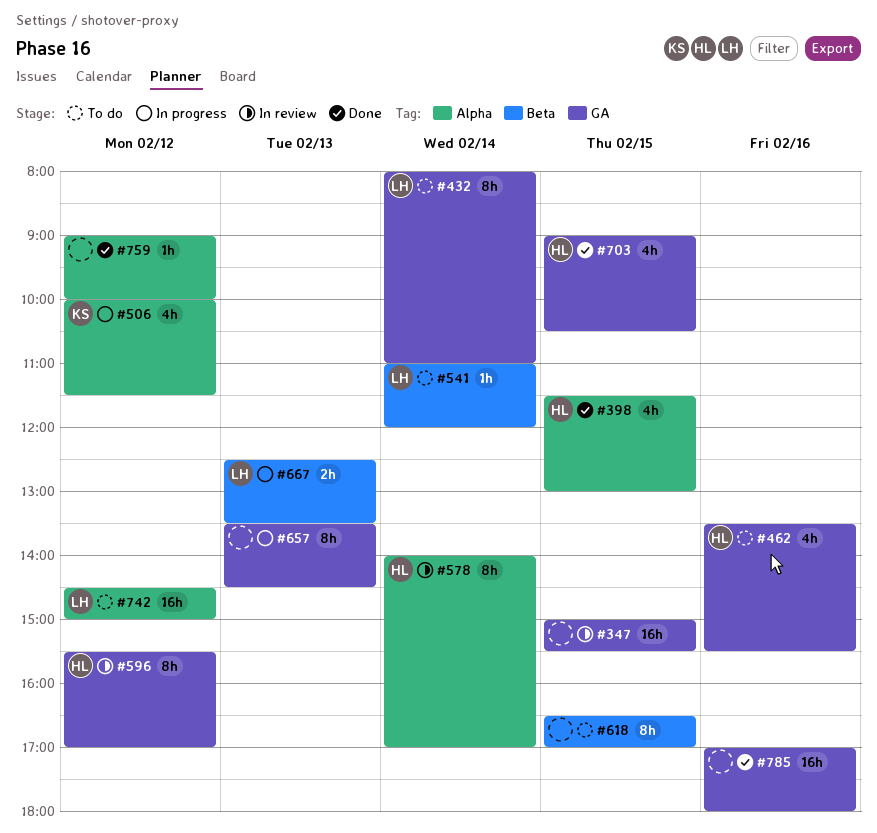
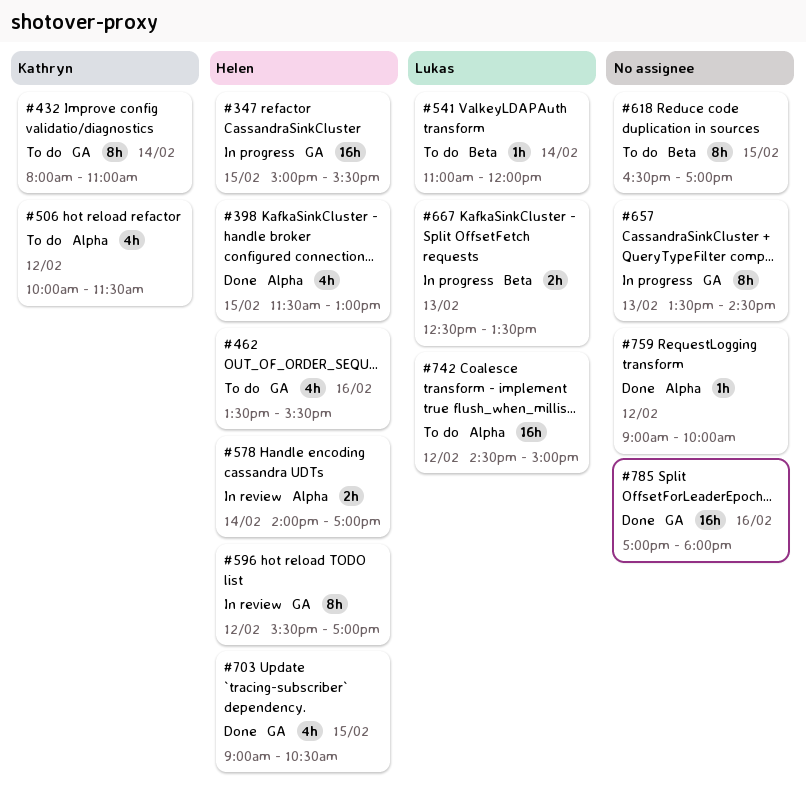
#347, status: In review -> In progress
#347, owner: none -> Helen
#432, owner: Lukas -> Kathryn
#506, status: In progress -> To do
#578, estimate: 8h -> 2h

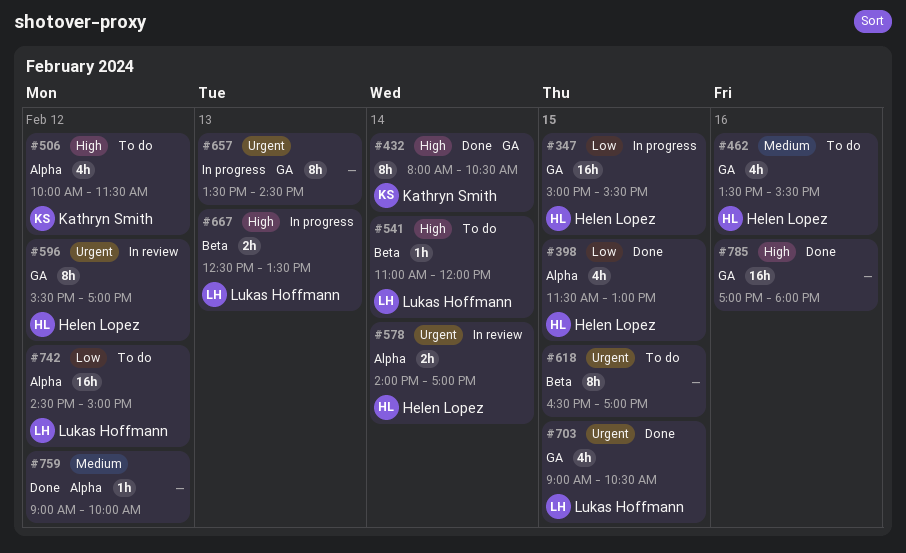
#432, status: To do -> Done
#432, ends: 11:00 -> 10:30
#703, owner: Helen Lopez -> Lukas Hoffmann

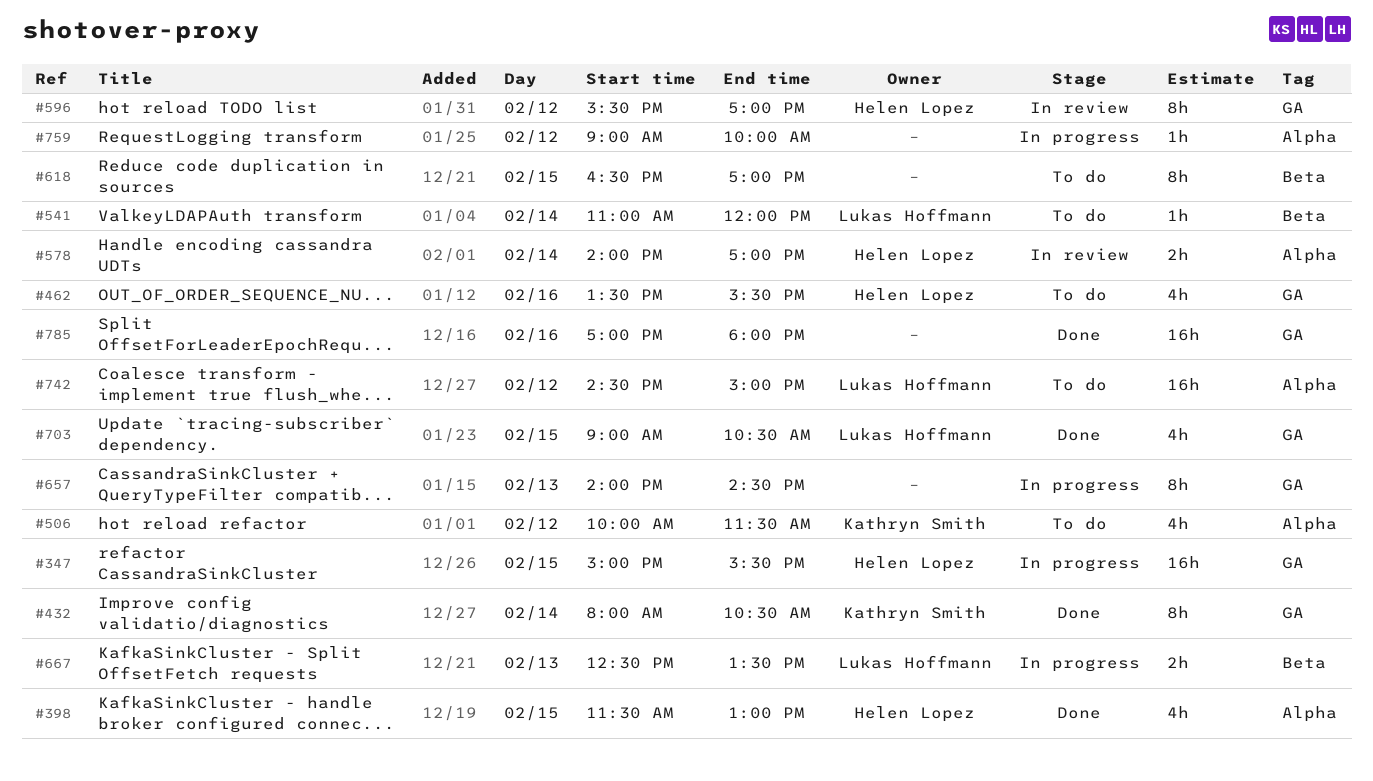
#657, begins: 13:30 -> 14:00
#759, status: Done -> In progress

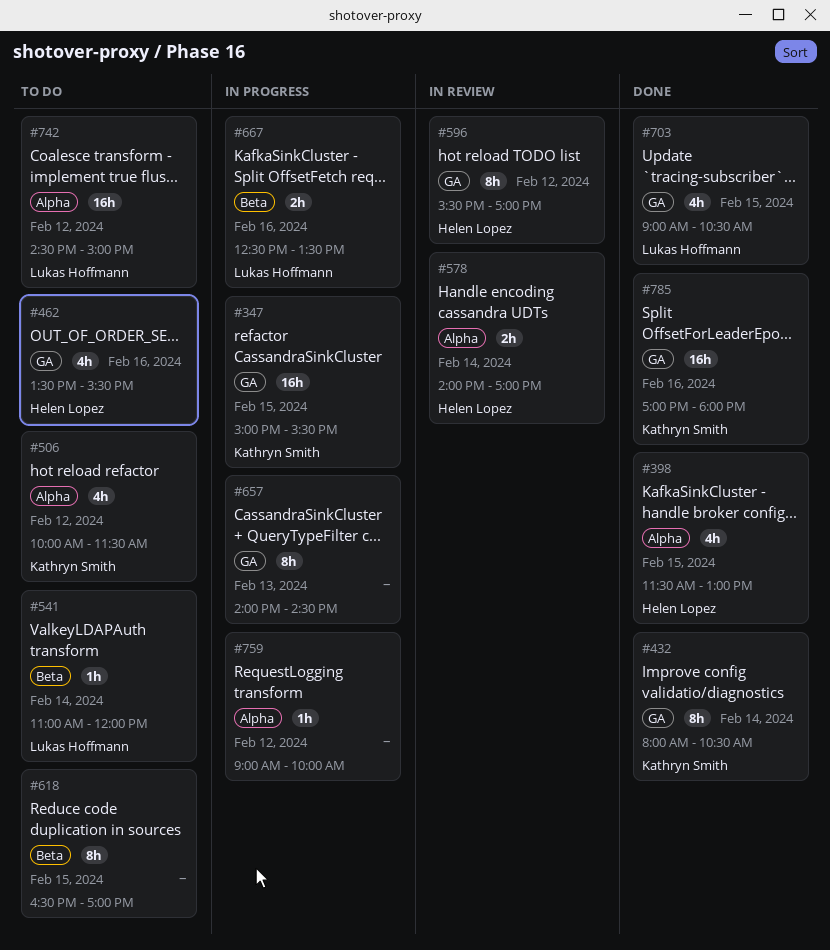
#347, owner: Helen Lopez -> Kathryn Smith
#667, day: Feb 13 -> Feb 16
#785, owner: none -> Kathryn Smith

